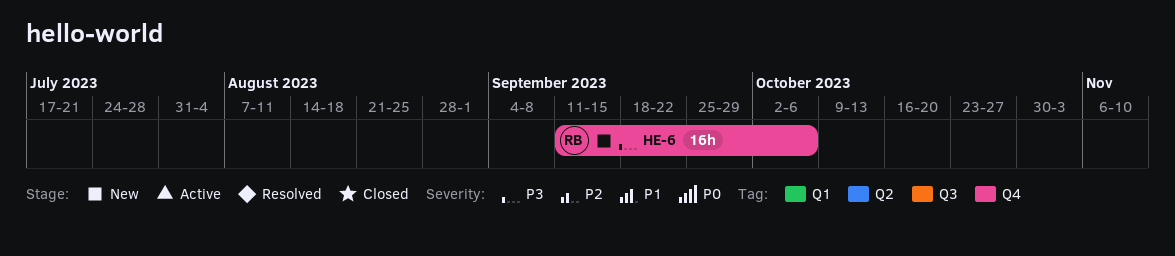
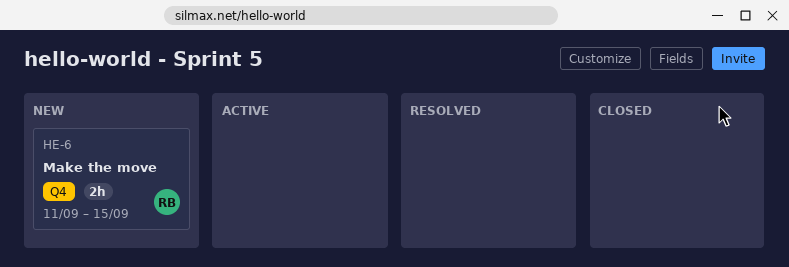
HE-6, estimate: 16h -> 2h
HE-6, due: Oct 6 -> Sep 15

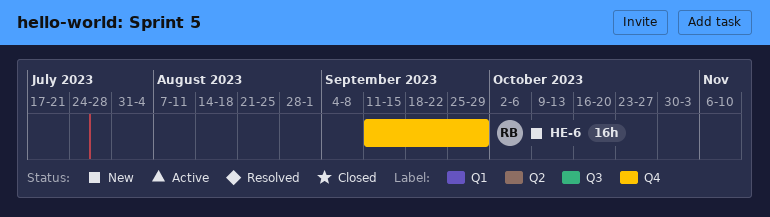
HE-6, estimate: 2h -> 16h
HE-6, due: Sep 15 -> Sep 29

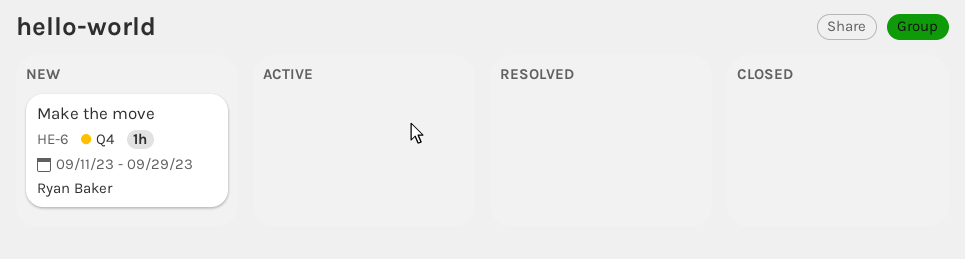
HE-6, estimate: 16h -> 1h

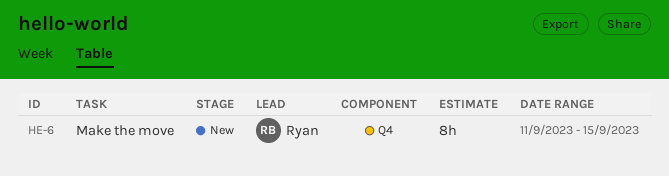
HE-6, estimate: 1h -> 8h
HE-6, due: Sep 29 -> Sep 15

